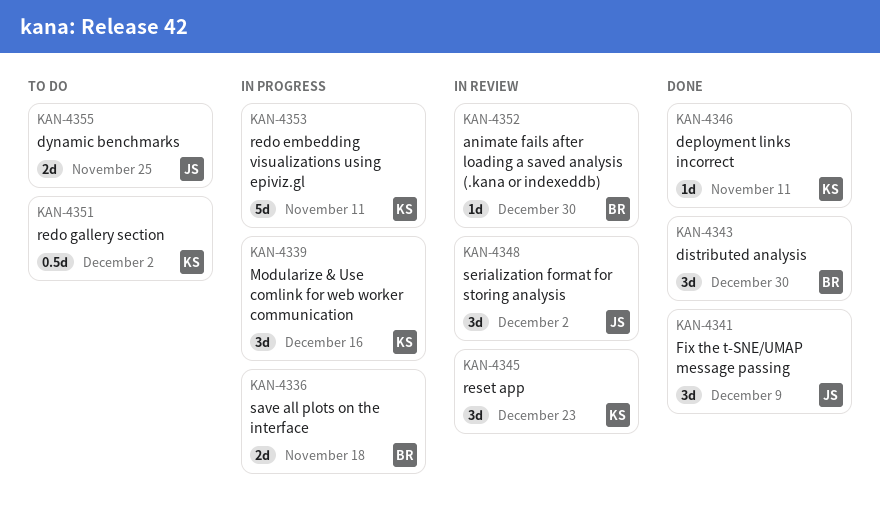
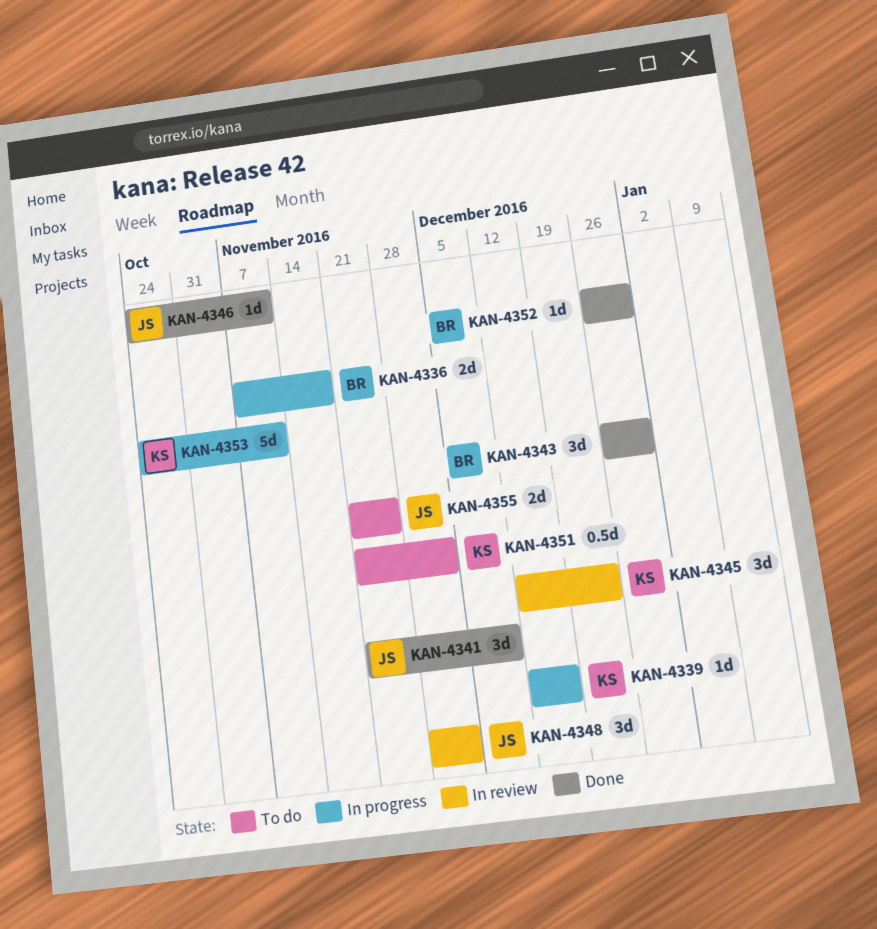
KAN-4339, estimate: 3d -> 1d
KAN-4346, owner: KS -> JS
KAN-4352, status: In review -> Done

